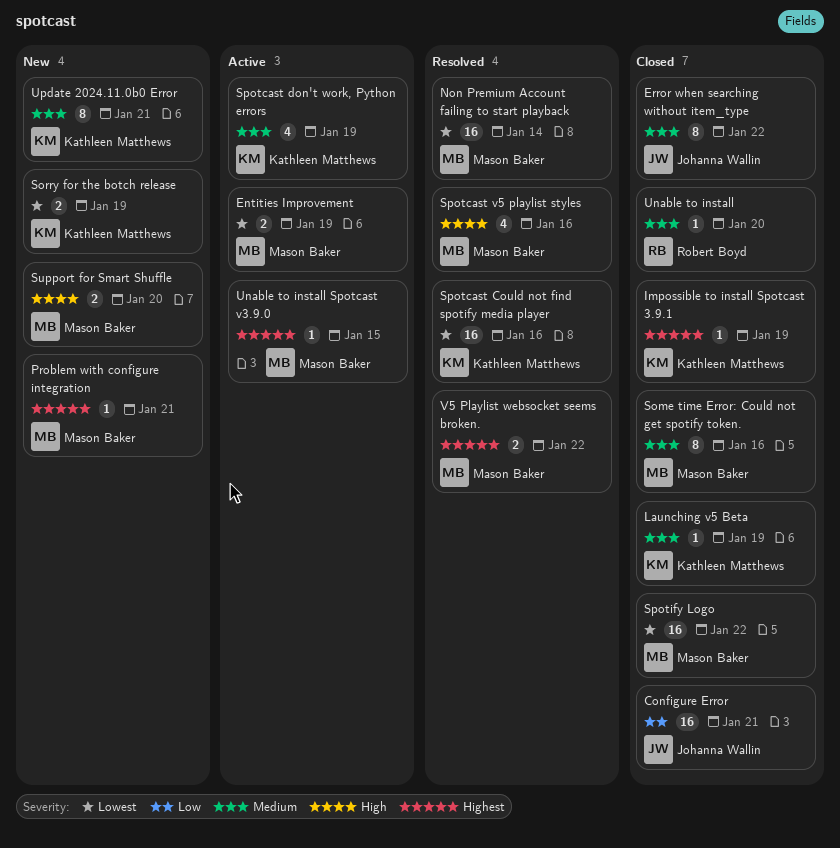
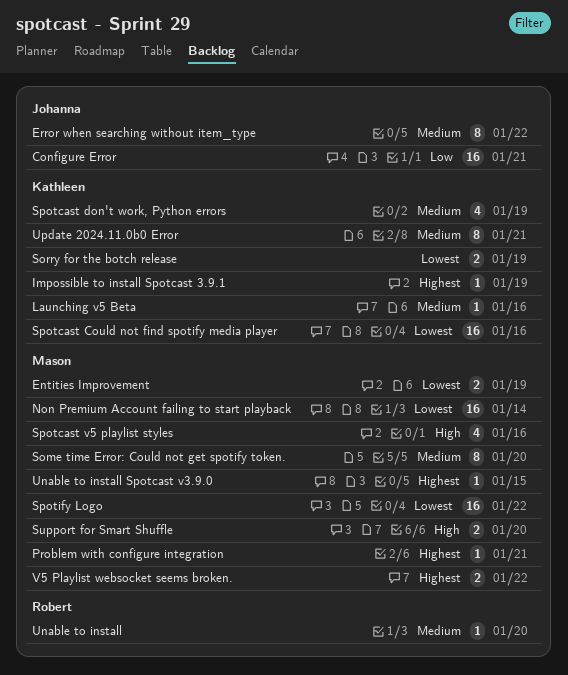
Launching v5 Beta, due: Jan 19 -> Jan 16
Some time Error: Could not get spotify token., due: Jan 16 -> Jan 20

